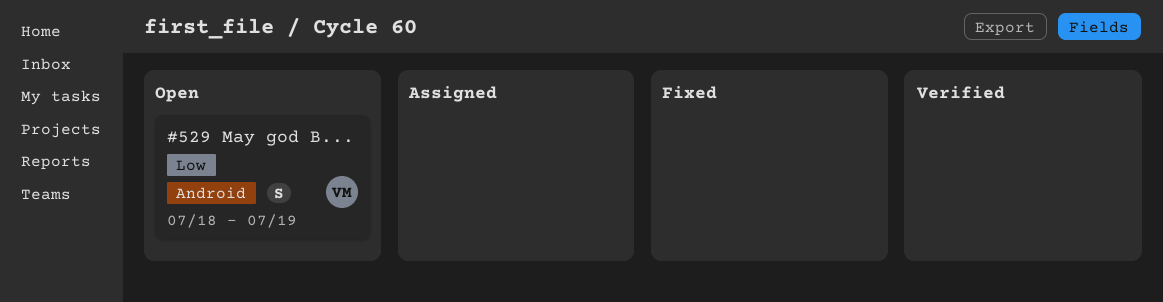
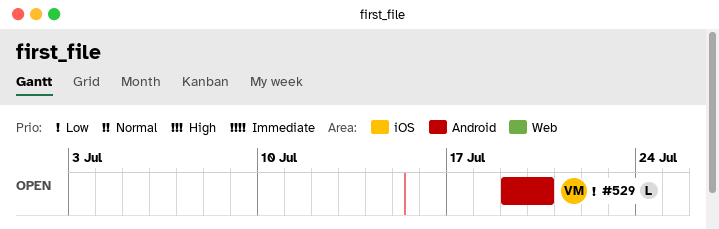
#529, estimate: S -> L
#529, start: Jul 18 -> Jul 19
#529, due: Jul 19 -> Jul 20

